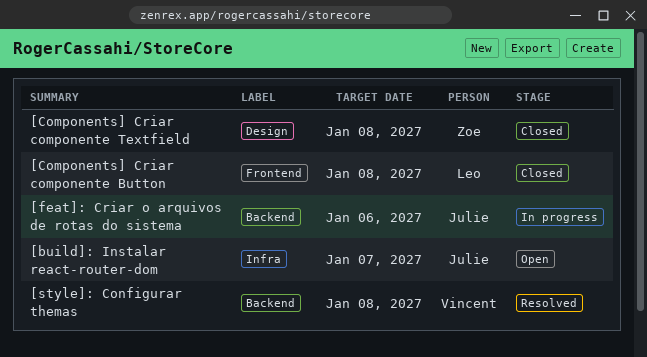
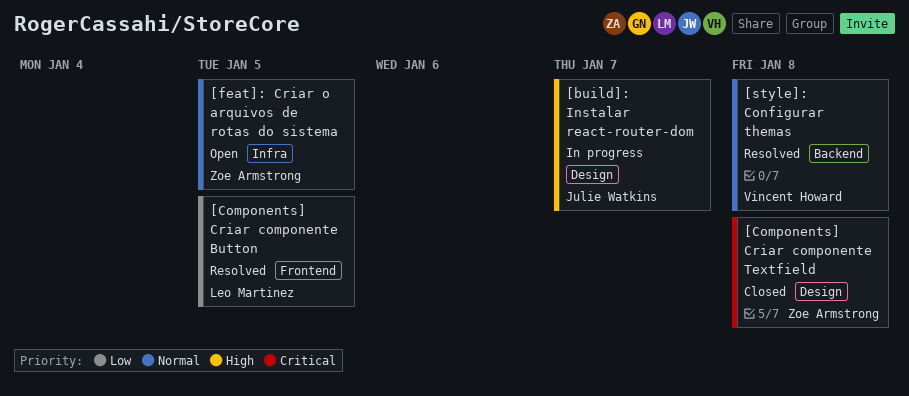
[build]: Instalar react-router-dom, status: Open -> In progress
[build]: Instalar react-router-dom, label: Infra -> Design
[Components] Criar componente Button, status: Closed -> Resolved
[Components] Criar componente Button, due: Jan 8 -> Jan 5
[feat]: Criar o arquivos de rotas do sistema, status: In progress -> Open
[feat]: Criar o arquivos de rotas do sistema, owner: Julie Watkins -> Zoe Armstrong
[feat]: Criar o arquivos de rotas do sistema, label: Backend -> Infra
[feat]: Criar o arquivos de rotas do sistema, due: Jan 6 -> Jan 5

